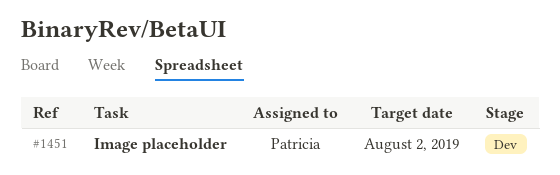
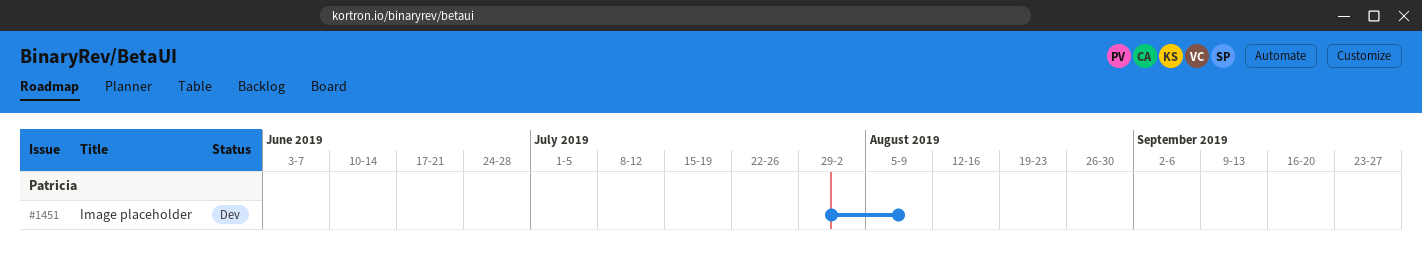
#1451, due: Aug 2 -> Aug 9

